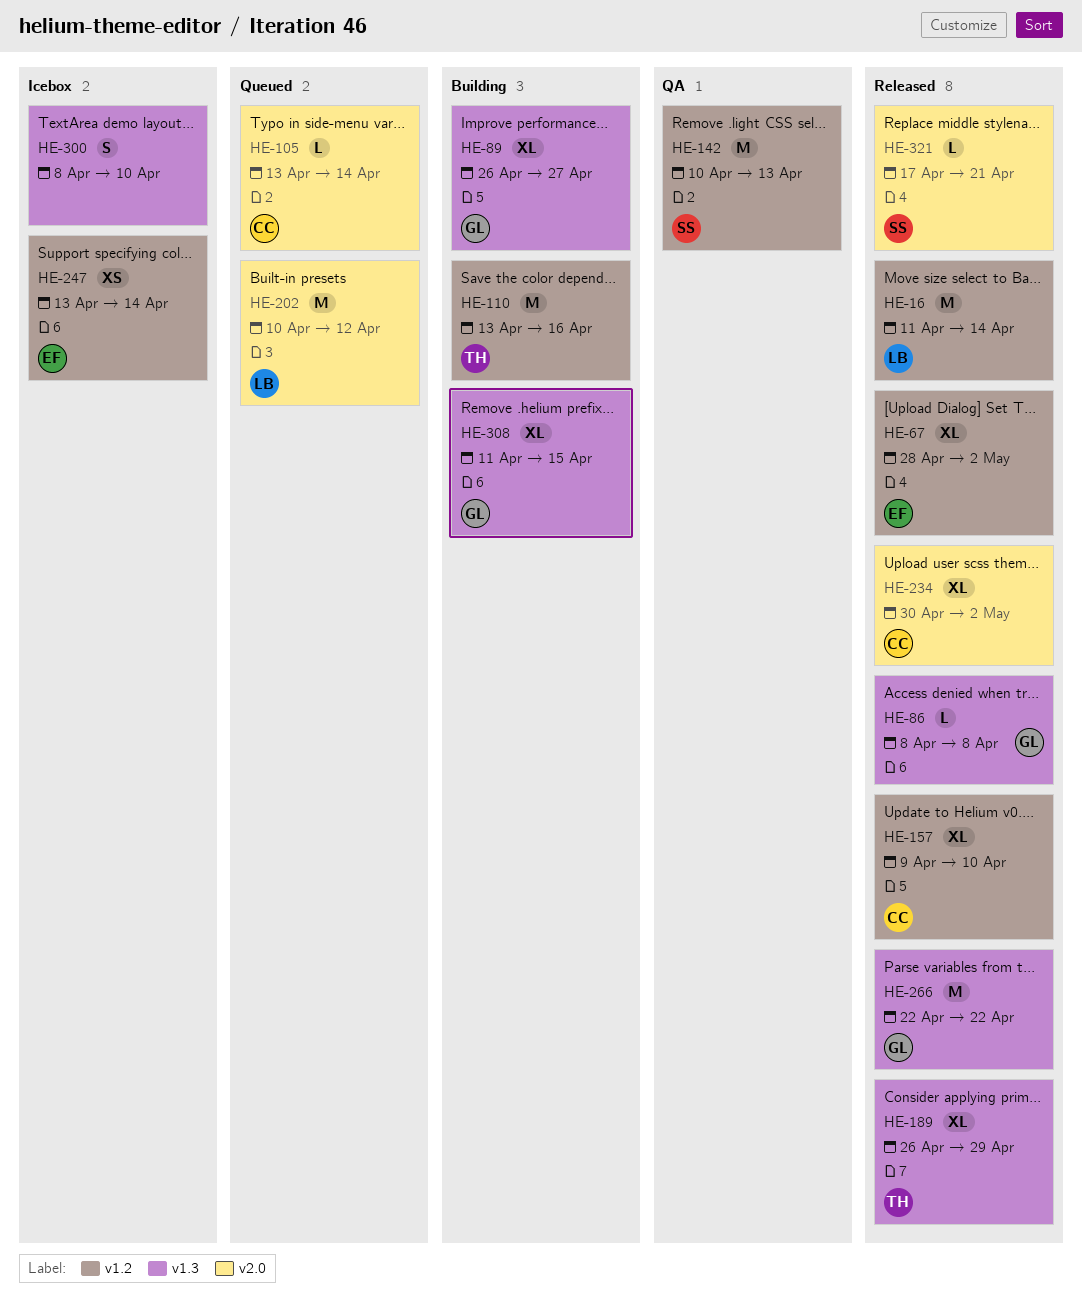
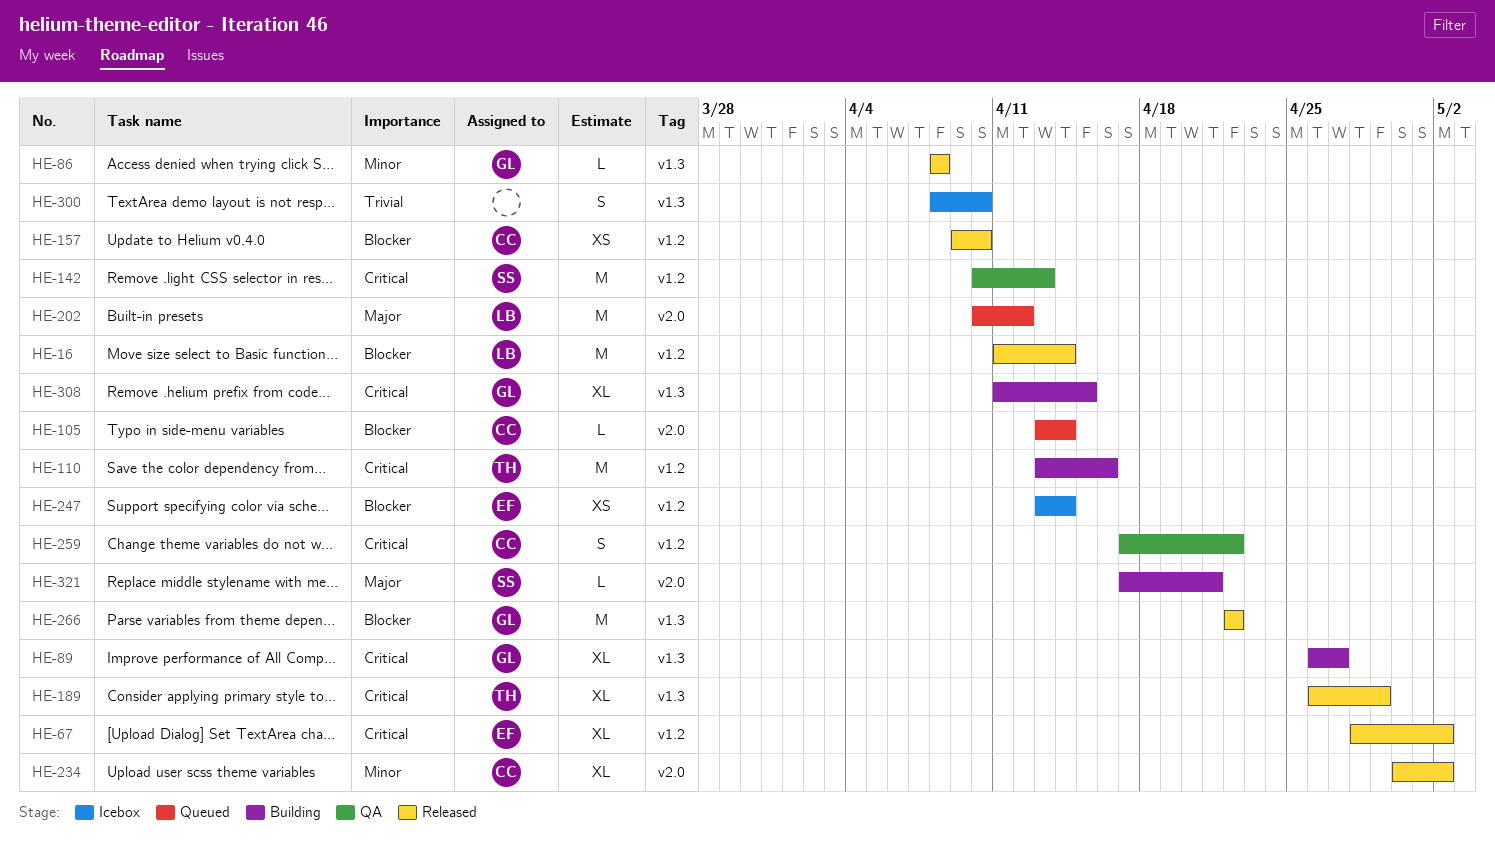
HE-157, estimate: XL -> XS
HE-259: none -> present
HE-321, status: Released -> Building

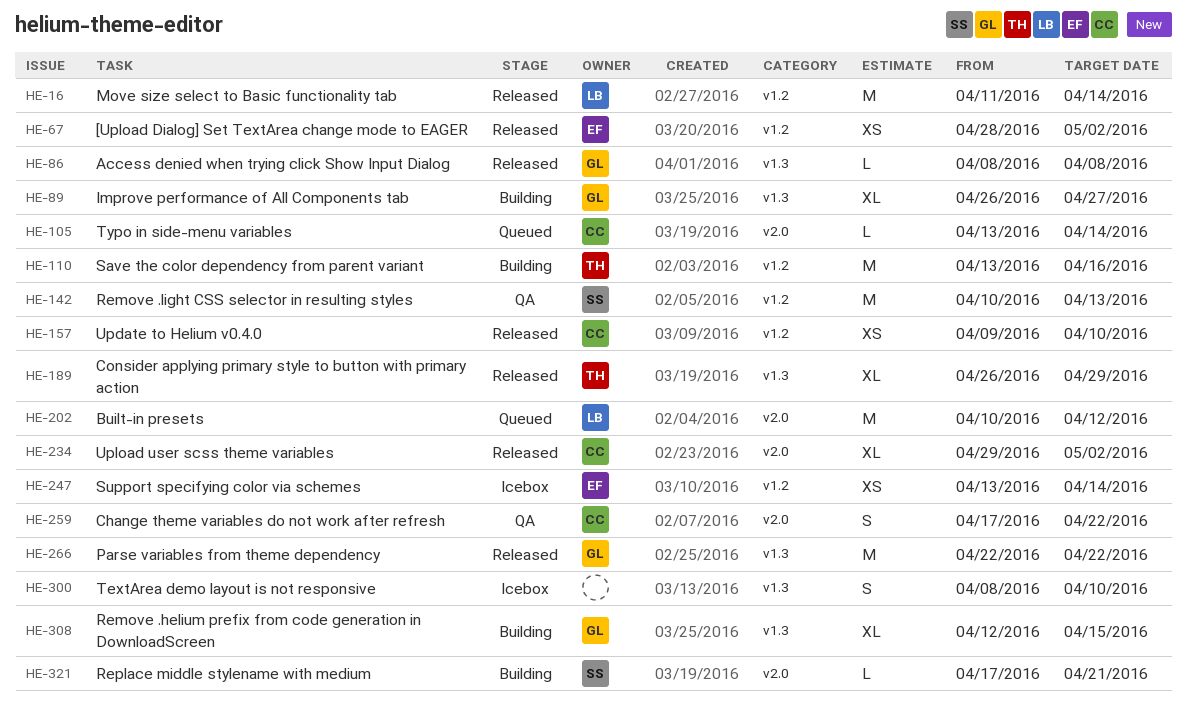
HE-67, estimate: XL -> XS
HE-234, start: Apr 30 -> Apr 29
HE-259, label: v1.2 -> v2.0
HE-308, start: Apr 11 -> Apr 12

